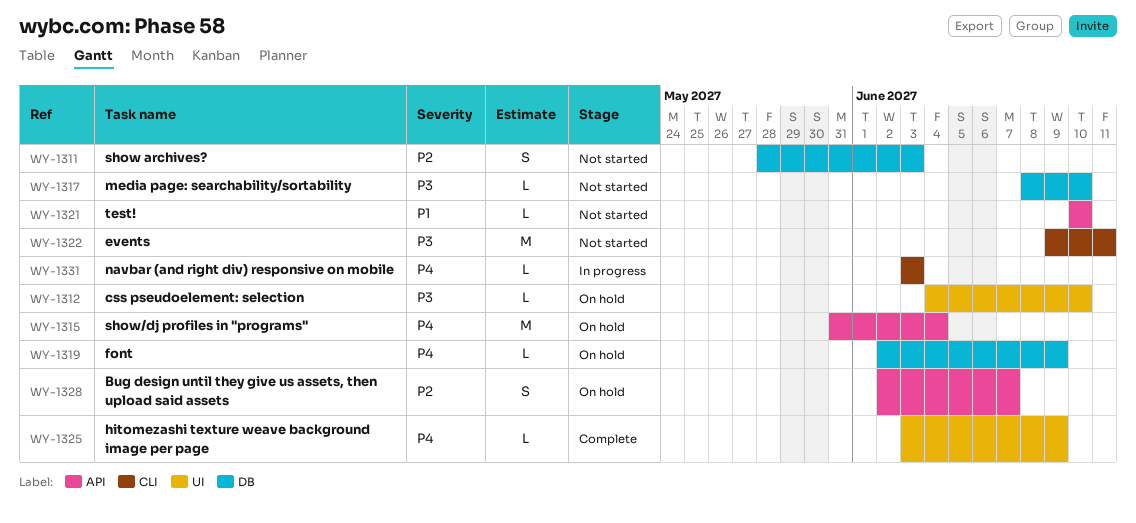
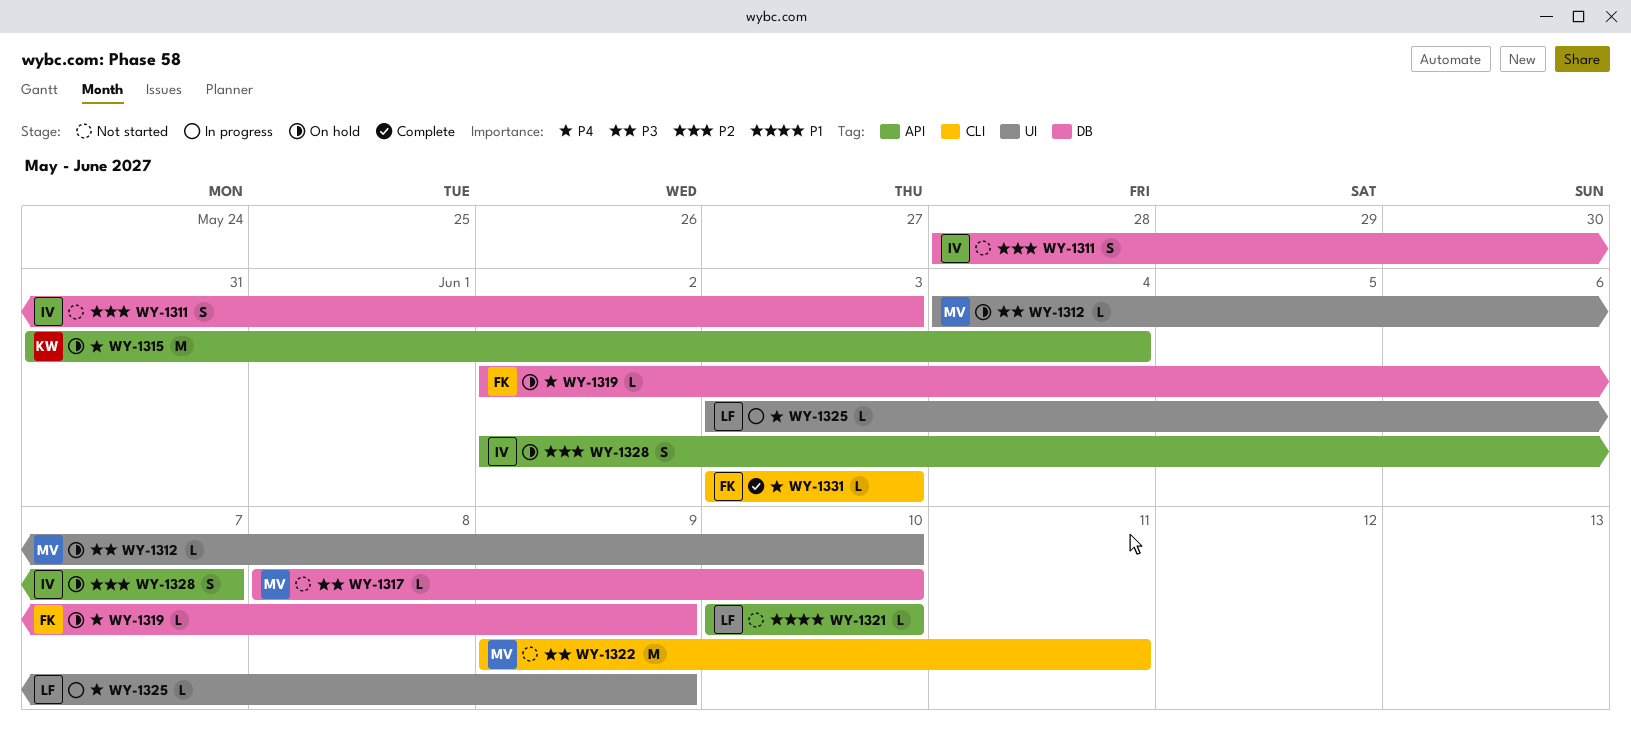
WY-1325, status: Complete -> In progress
WY-1331, status: In progress -> Complete

